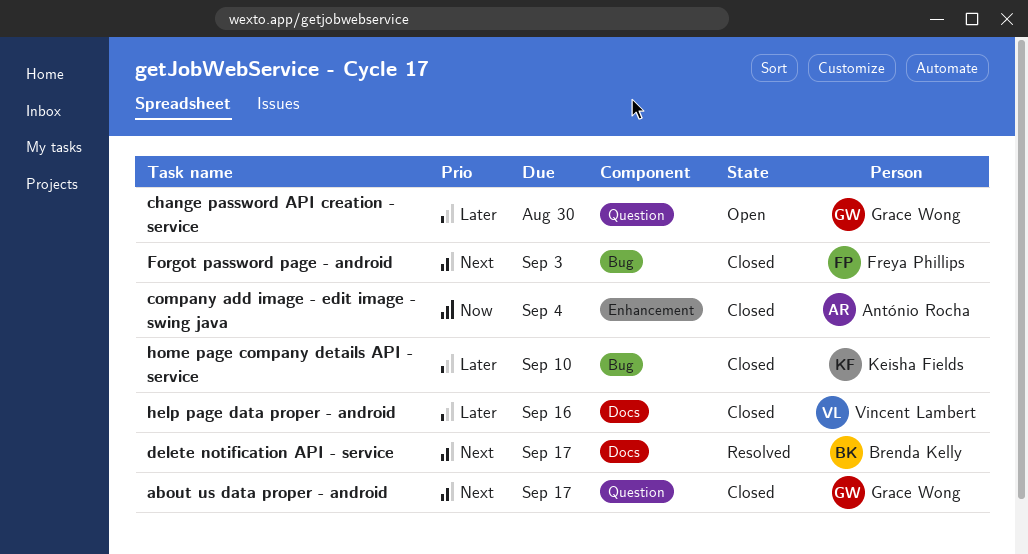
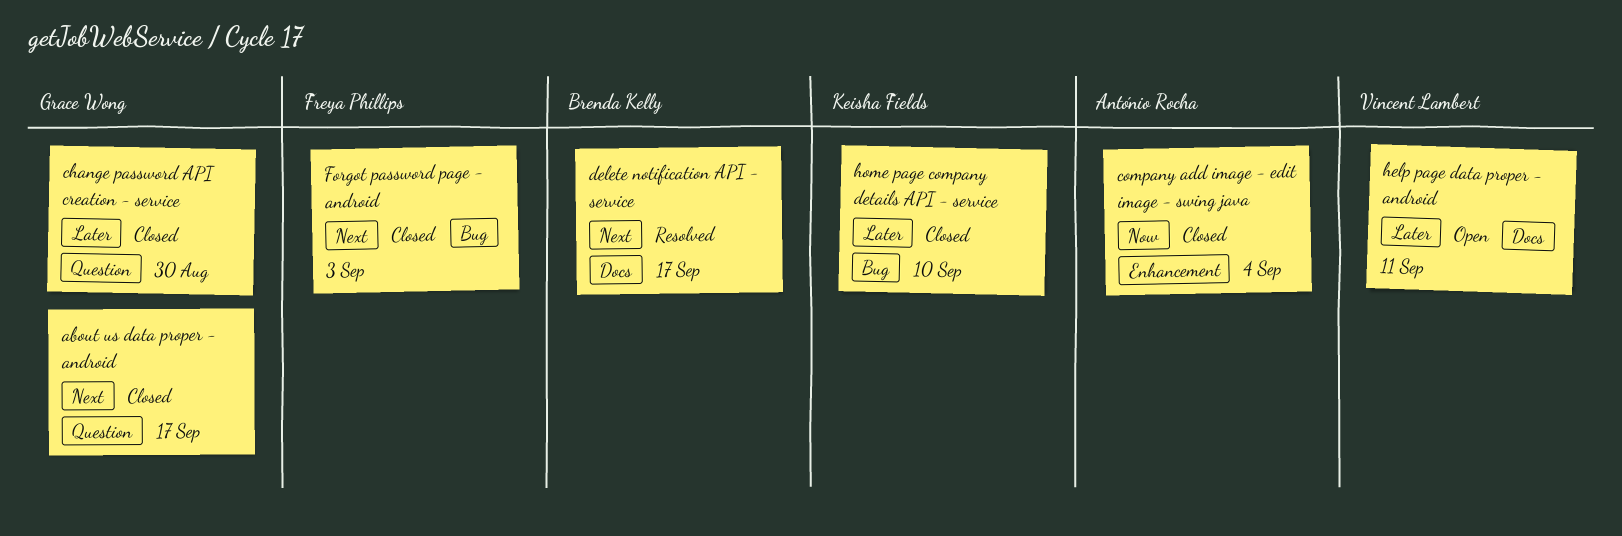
change password API creation - service, status: Open -> Closed
help page data proper - android, status: Closed -> Open
help page data proper - android, due: Sep 16 -> Sep 11

